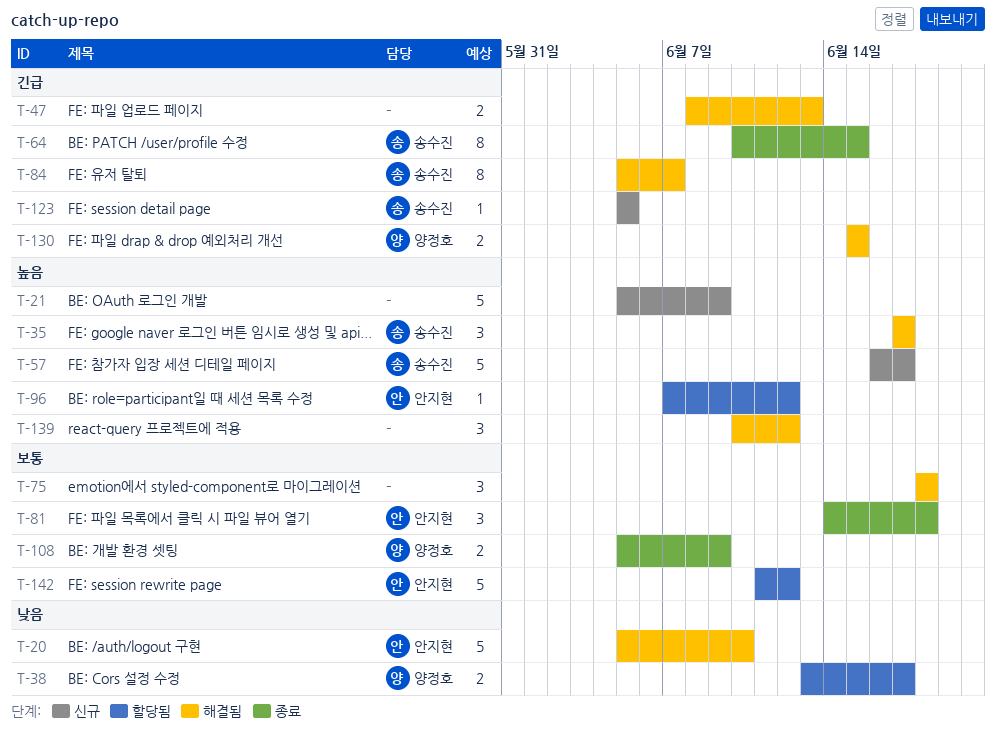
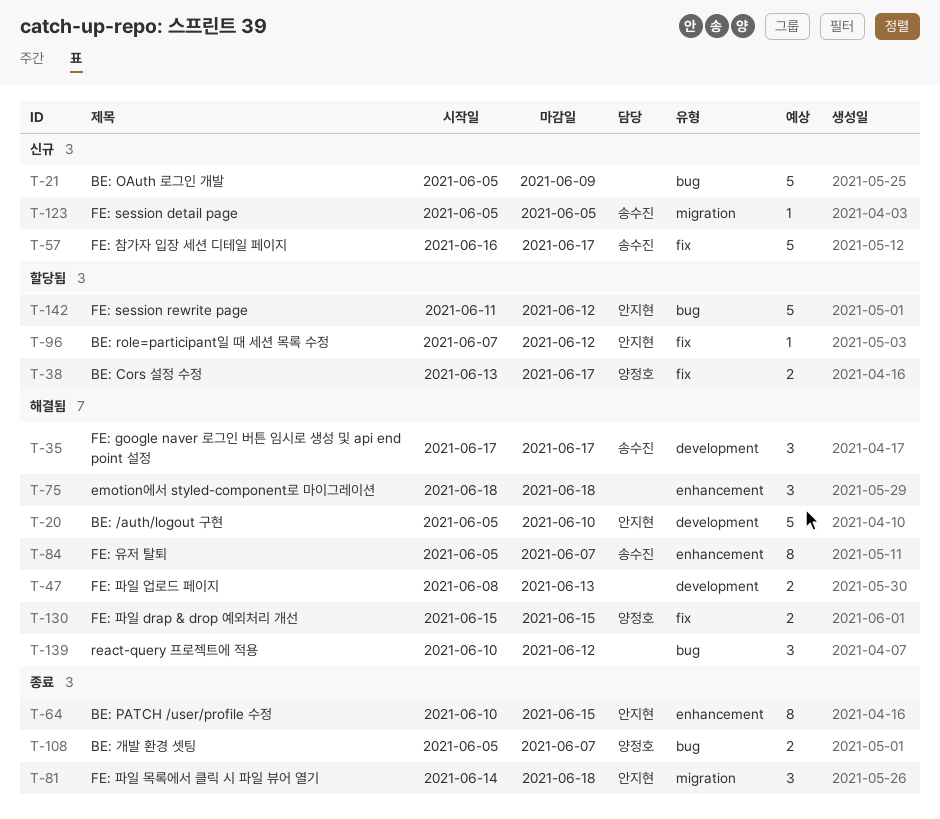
T-64, owner: 송수진 -> 안지현
T-108, due: Jun 9 -> Jun 7

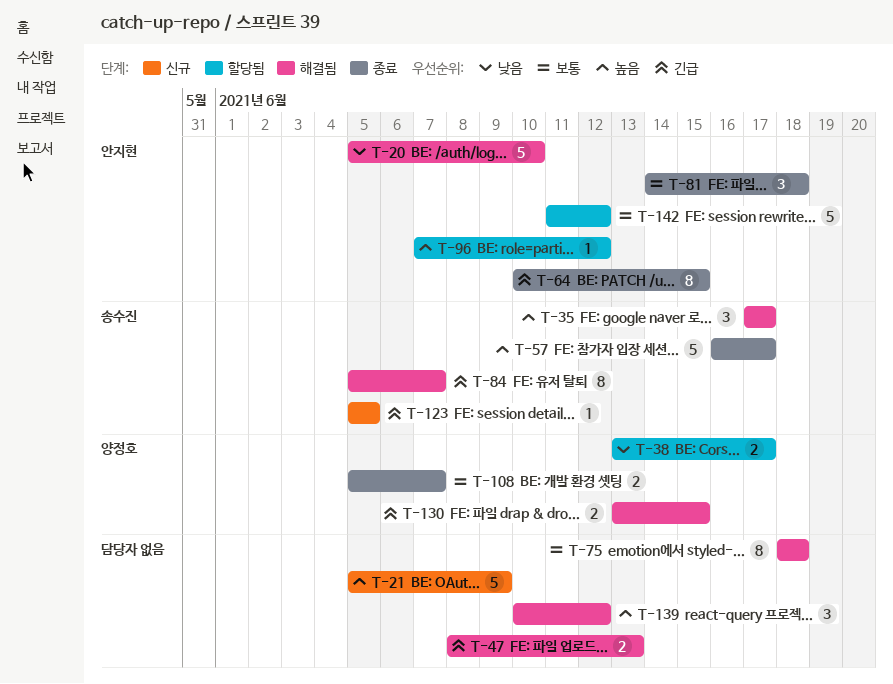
T-57, status: 신규 -> 종료
T-75, estimate: 3 -> 8
T-130, start: Jun 15 -> Jun 13

